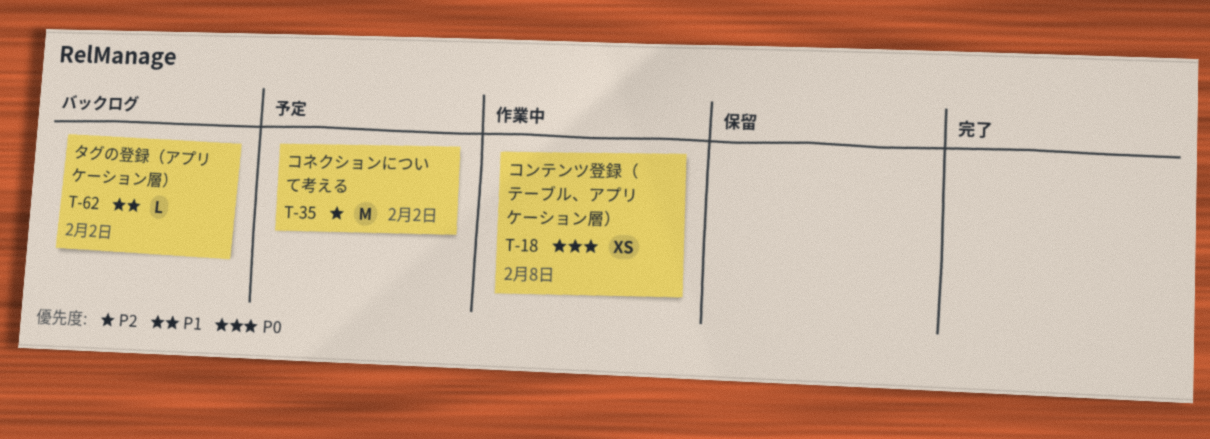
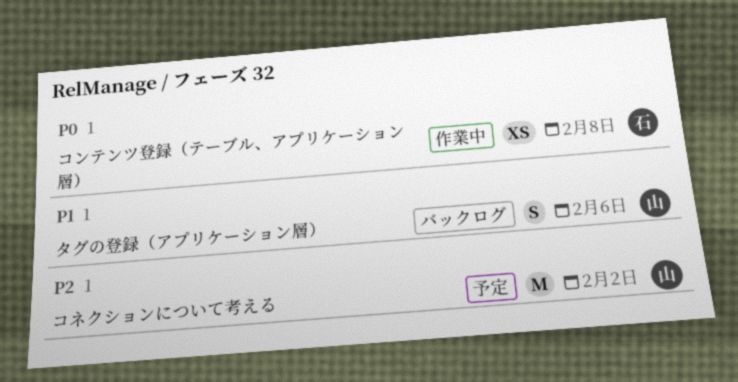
タグの登録（アプリケーション層）, estimate: L -> S
タグの登録（アプリケーション層）, due: Feb 2 -> Feb 6

